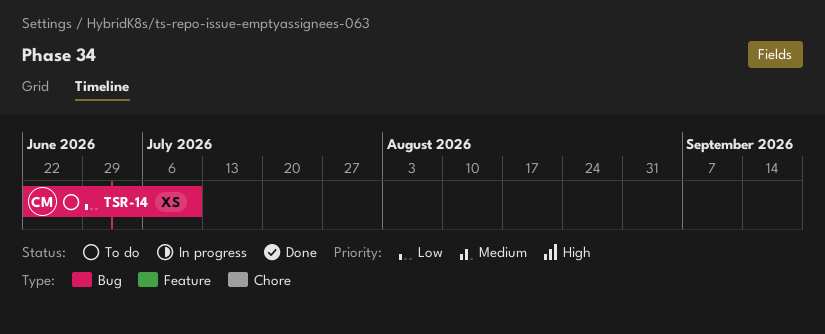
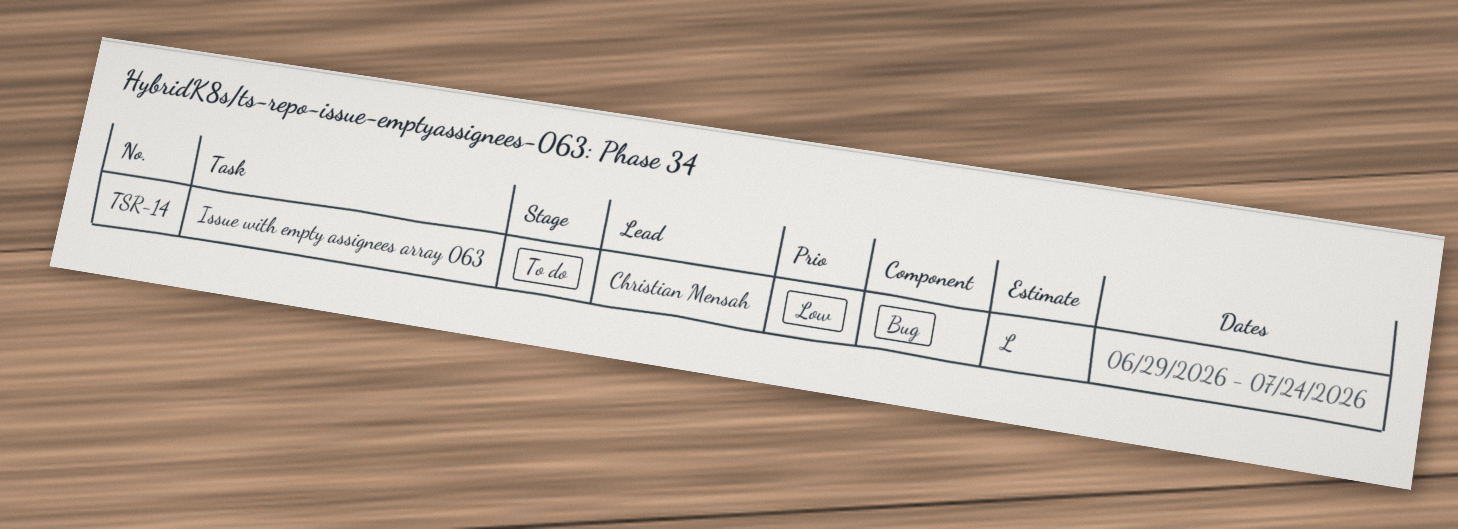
TSR-14, estimate: XS -> L
TSR-14, start: Jun 22 -> Jun 29
TSR-14, due: Jul 10 -> Jul 24

